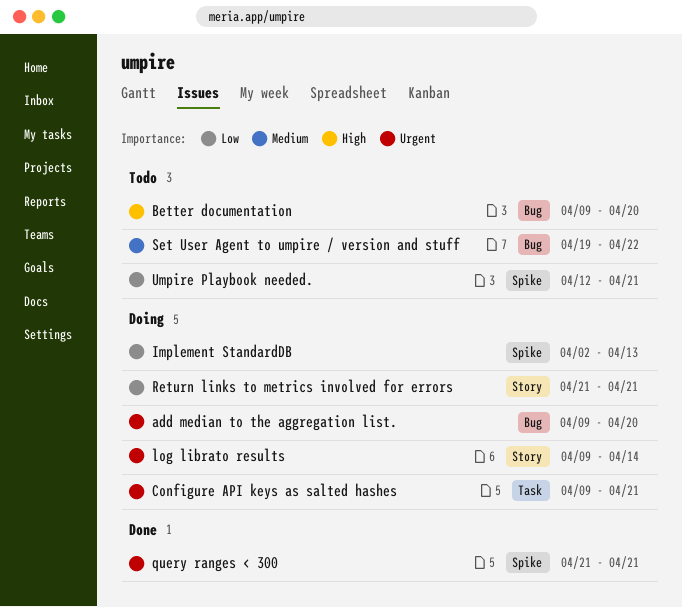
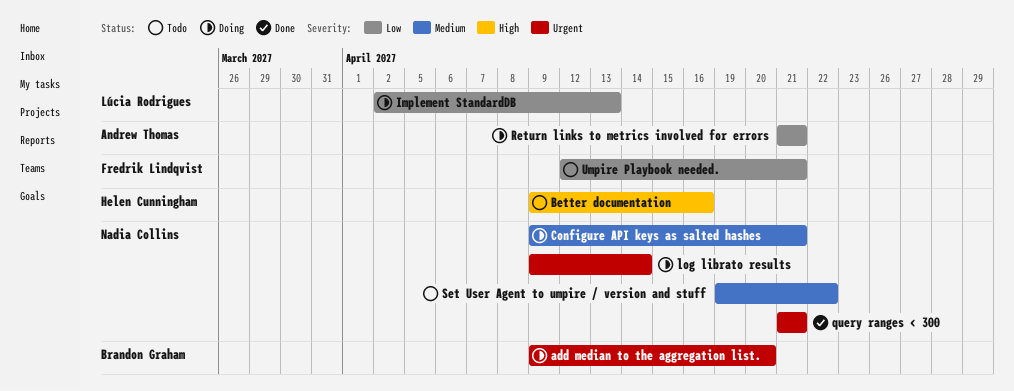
Better documentation, due: Apr 20 -> Apr 16
Configure API keys as salted hashes, priority: Urgent -> Medium

